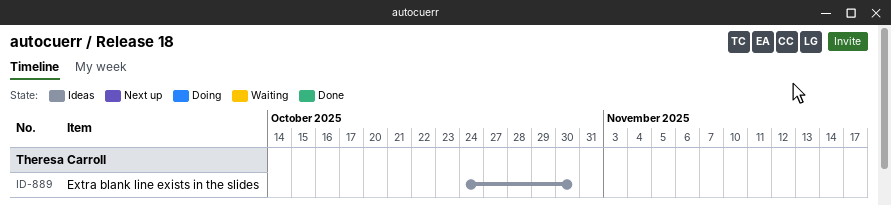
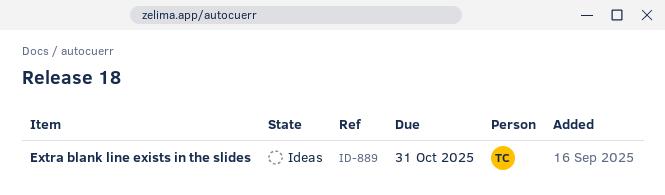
ID-889, due: Oct 30 -> Oct 31

